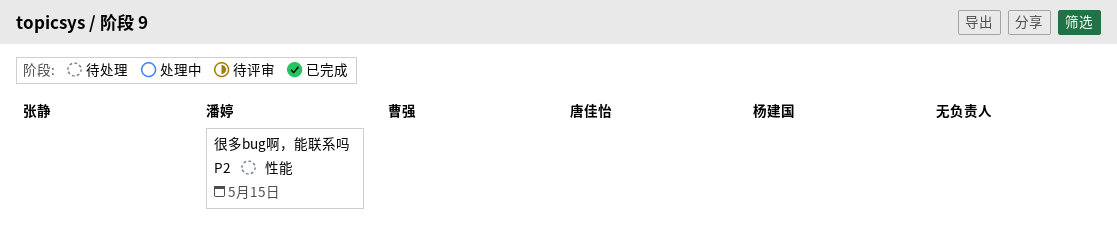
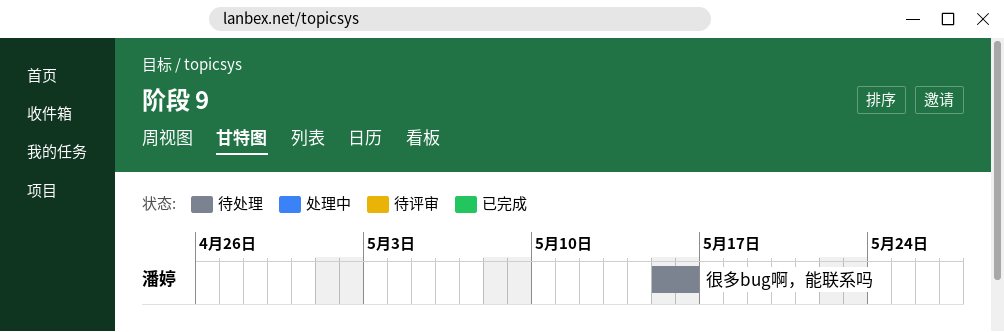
很多bug啊，能联系吗, due: May 15 -> May 16

